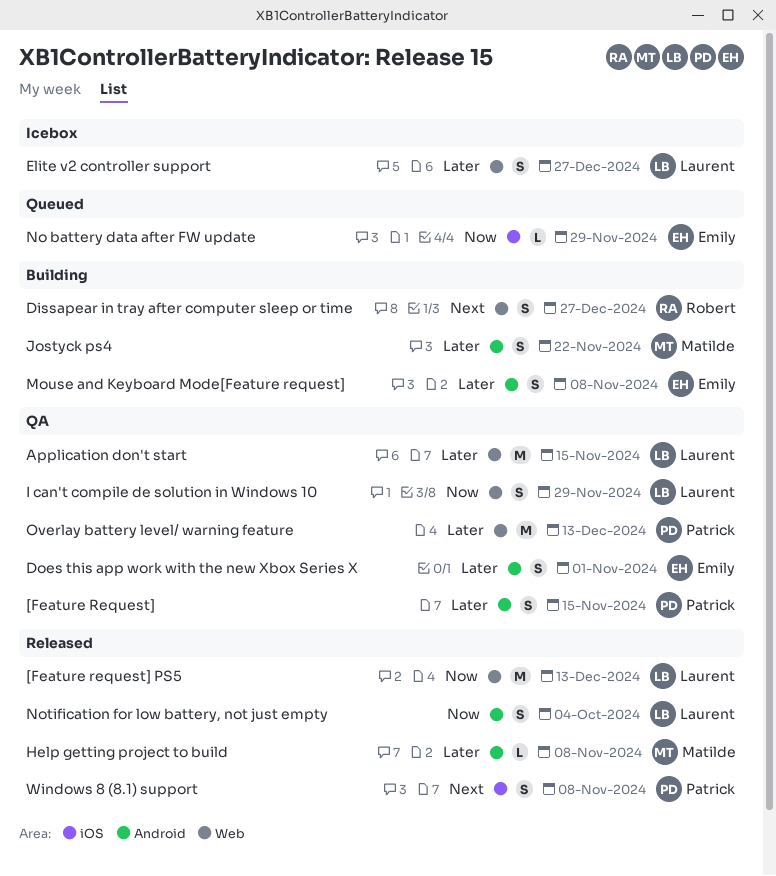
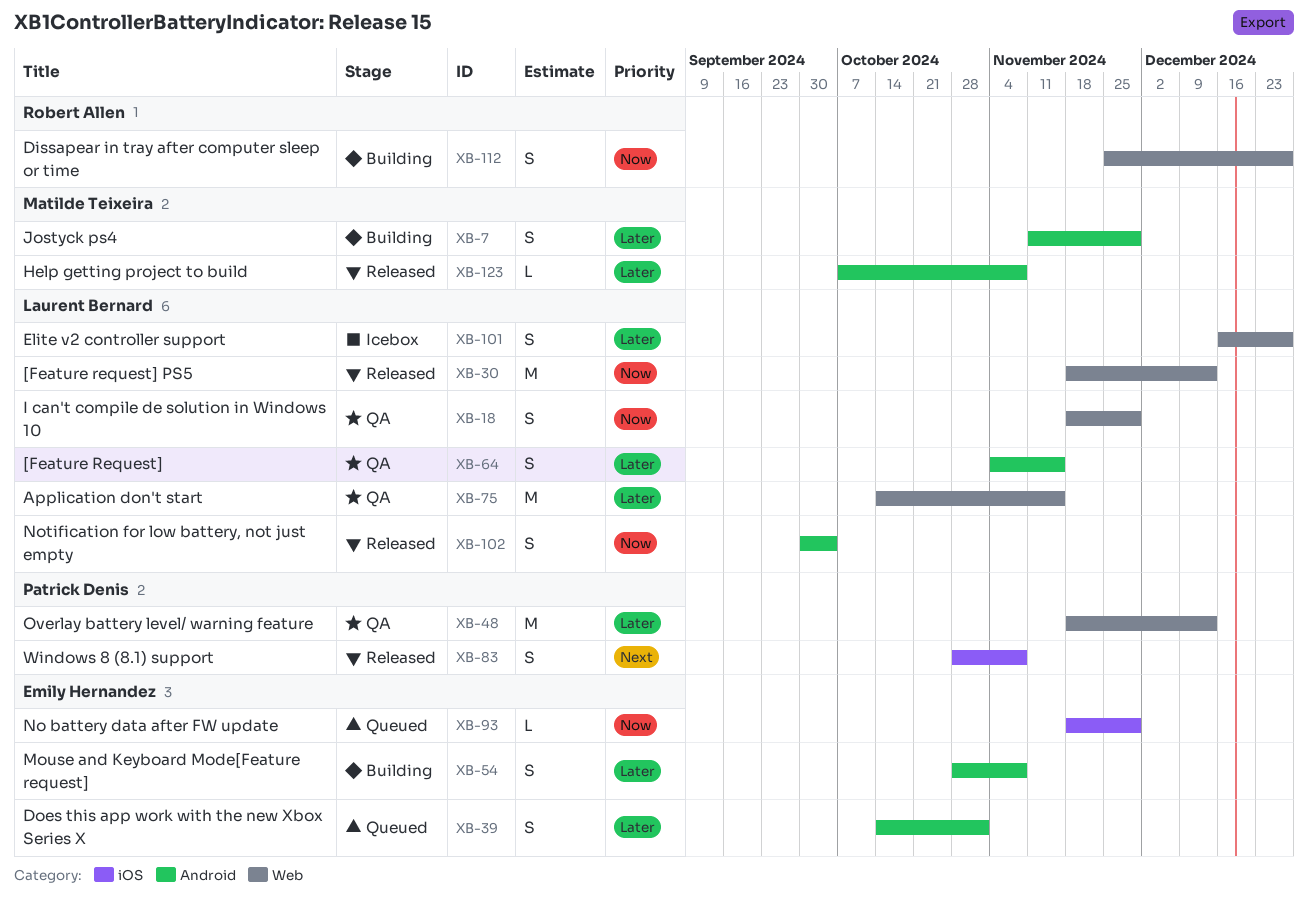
[Feature Request], owner: Patrick Denis -> Laurent Bernard
Dissapear in tray after computer sleep or time, priority: Next -> Now
Does this app work with the new Xbox Series X, status: QA -> Queued
Jostyck ps4, due: Nov 22 -> Nov 29

